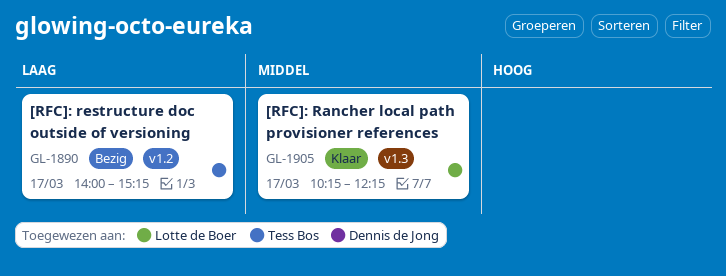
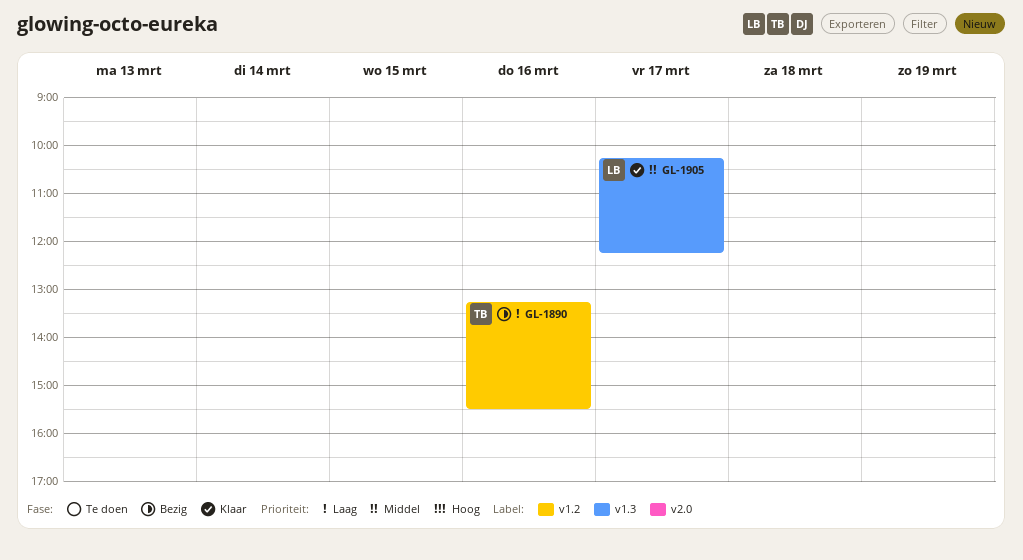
GL-1890, day: Mar 17 -> Mar 16
GL-1890, begins: 14:00 -> 13:15
GL-1890, ends: 15:15 -> 15:30

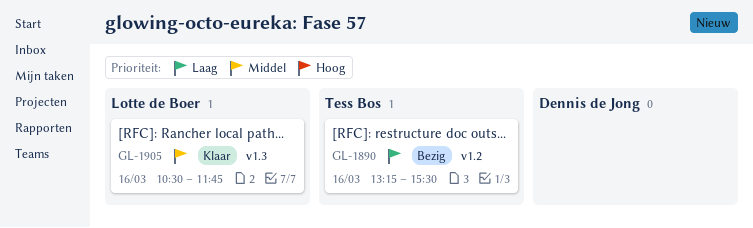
GL-1905, day: Mar 17 -> Mar 16
GL-1905, begins: 10:15 -> 10:30
GL-1905, ends: 12:15 -> 11:45

